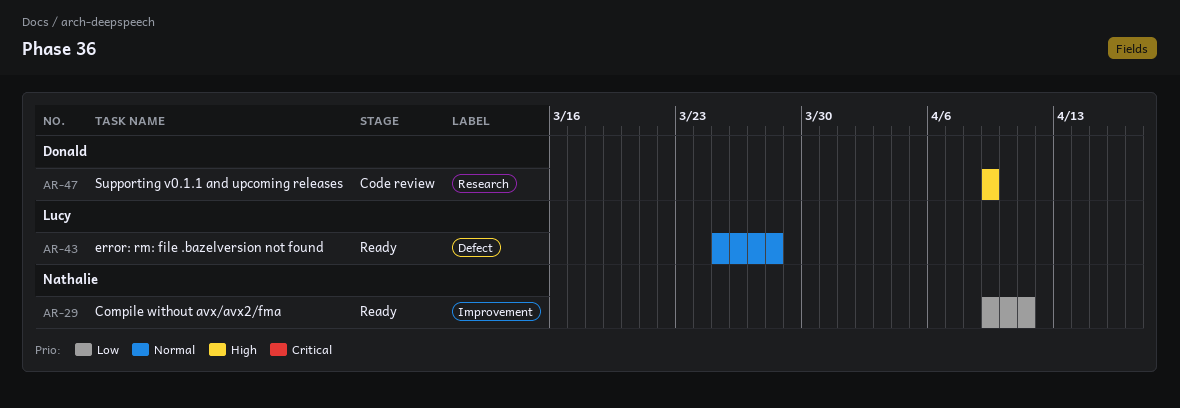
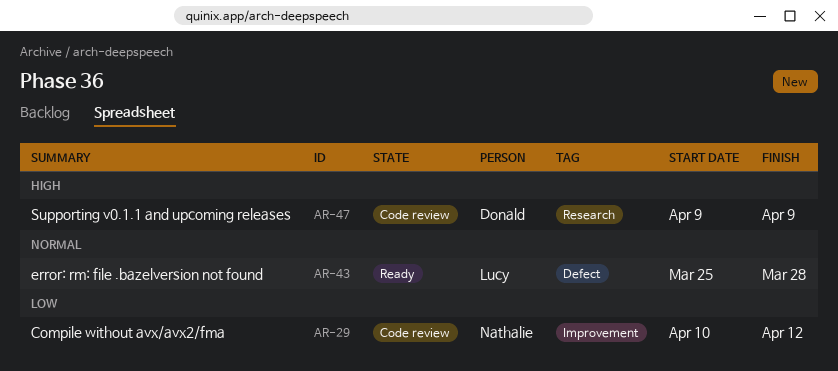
AR-29, status: Ready -> Code review
AR-29, start: Apr 9 -> Apr 10
AR-29, due: Apr 11 -> Apr 12

